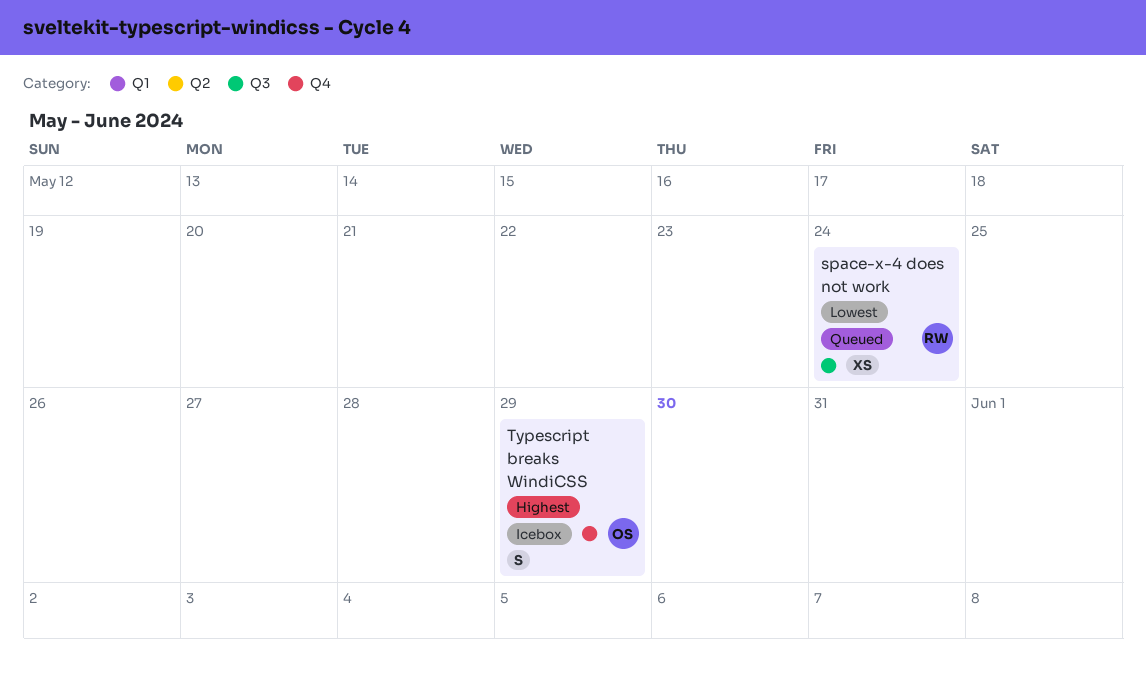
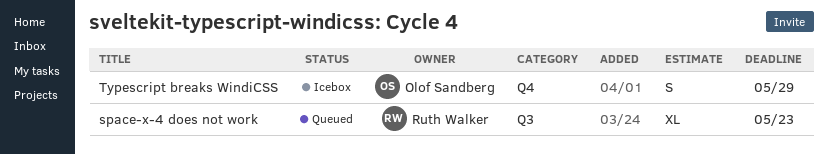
space-x-4 does not work, estimate: XS -> XL
space-x-4 does not work, due: May 24 -> May 23

